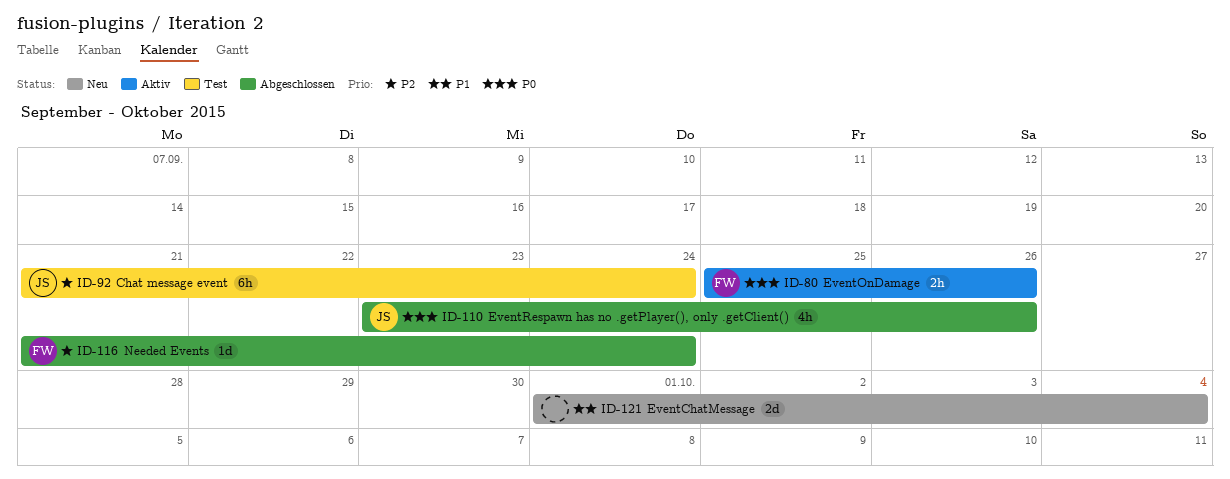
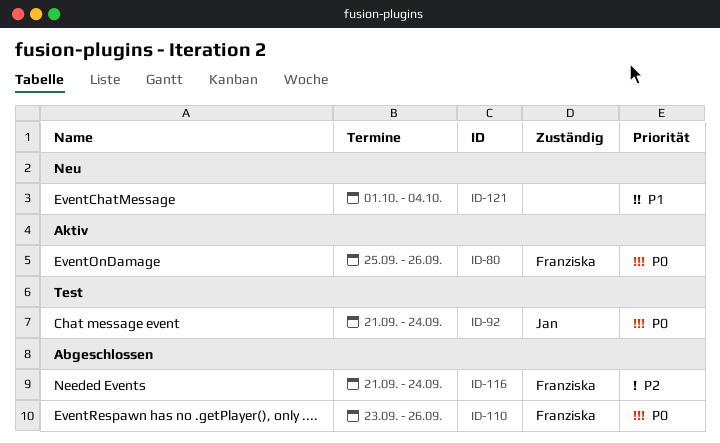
ID-92, priority: P2 -> P0
ID-110, owner: Jan -> Franziska

